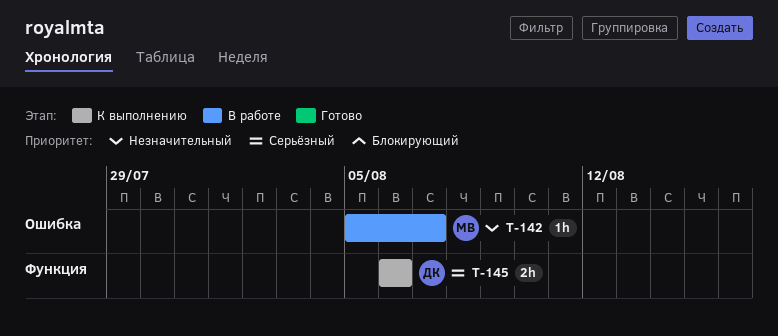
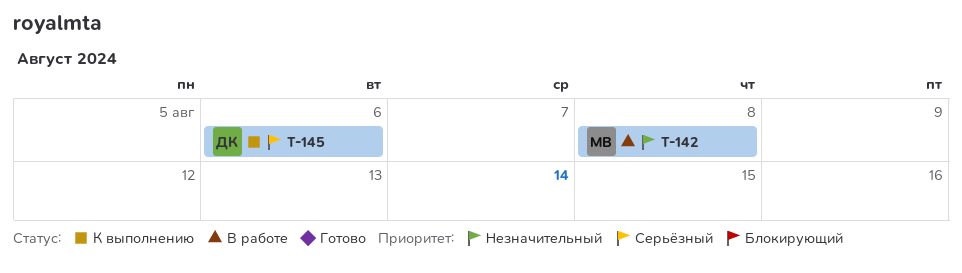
T-142, start: Aug 5 -> Aug 8
T-142, due: Aug 7 -> Aug 8

